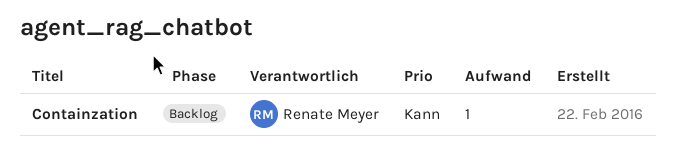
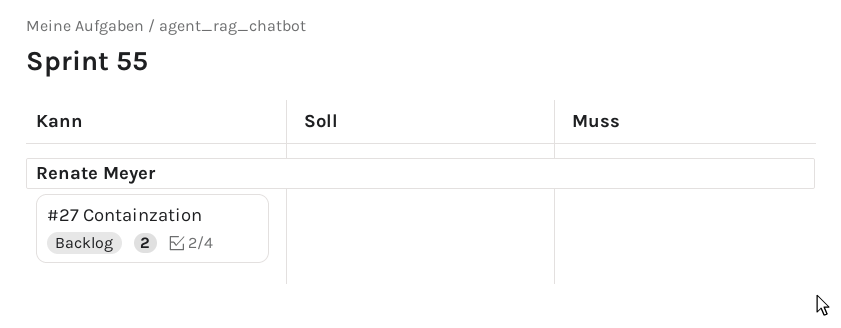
Containzation, estimate: 1 -> 2

